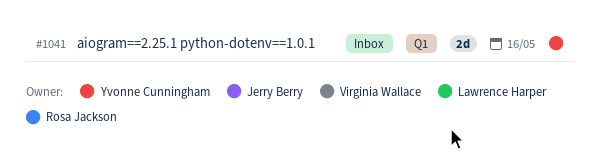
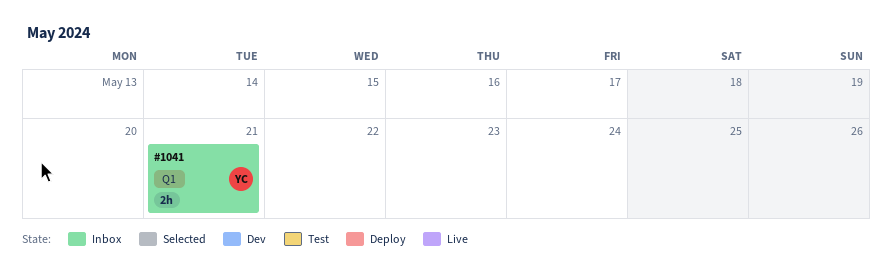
#1041, estimate: 2d -> 2h
#1041, due: May 16 -> May 21

